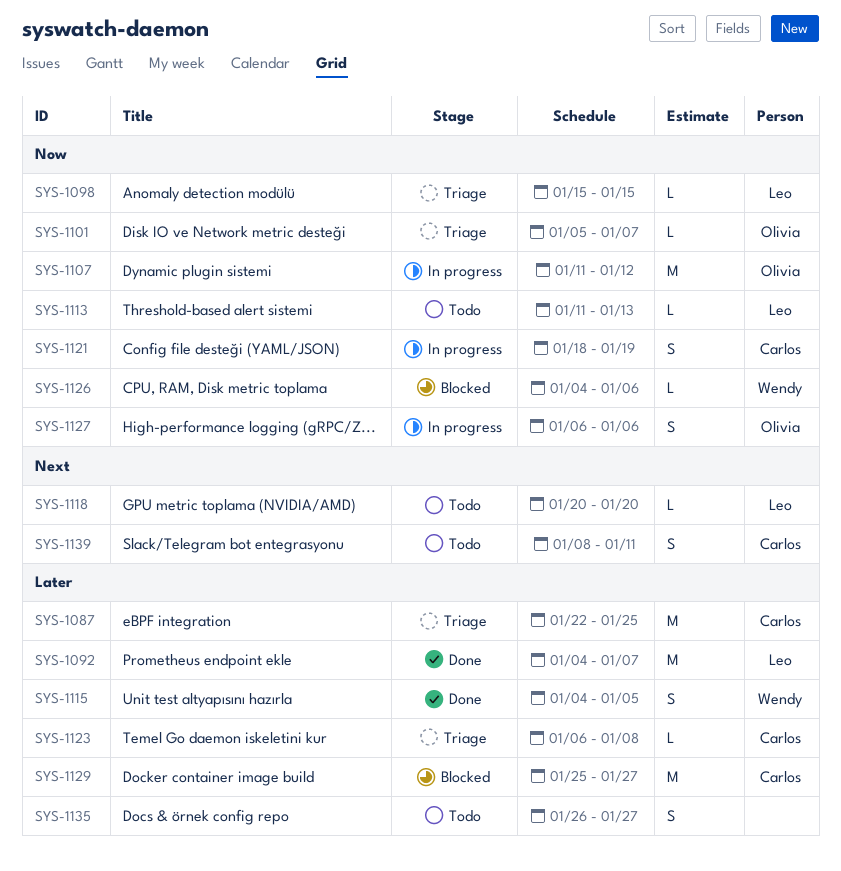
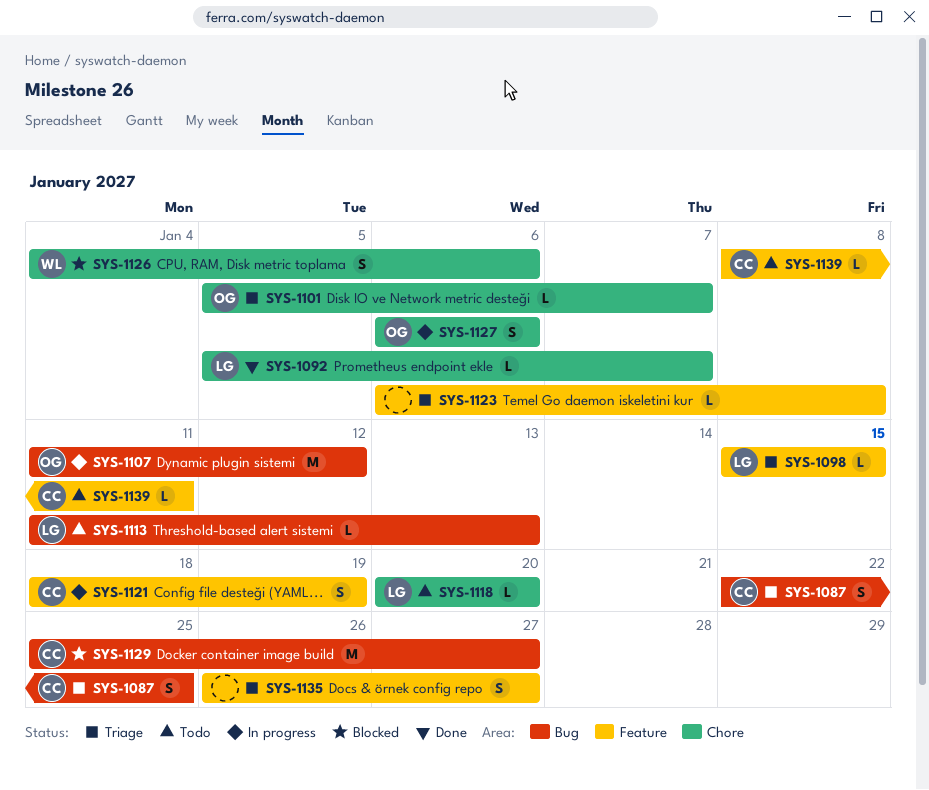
SYS-1087, estimate: M -> S
SYS-1092, estimate: M -> L
SYS-1092, start: Jan 4 -> Jan 5
SYS-1115: present -> none
SYS-1123, owner: Carlos -> none
SYS-1126, estimate: L -> S
SYS-1135, status: Todo -> Triage
SYS-1139, estimate: S -> L

